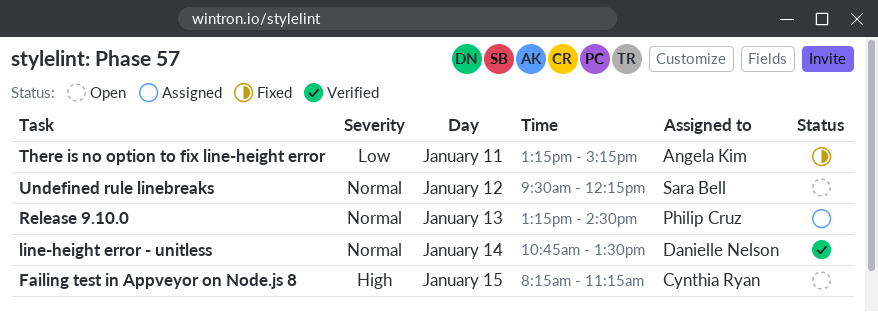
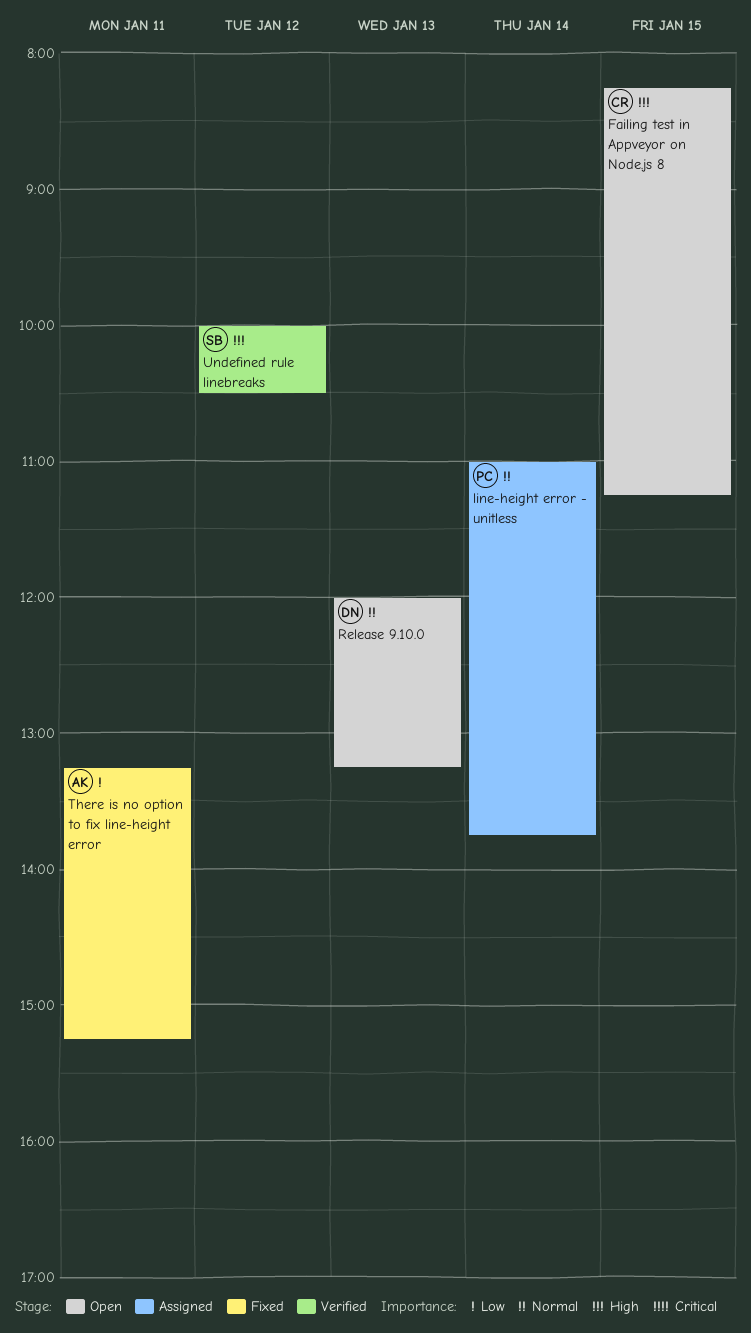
line-height error - unitless, status: Verified -> Assigned
line-height error - unitless, owner: Danielle Nelson -> Philip Cruz
line-height error - unitless, begins: 10:45 -> 11:00
line-height error - unitless, ends: 13:30 -> 13:45
Release 9.10.0, status: Assigned -> Open
Release 9.10.0, owner: Philip Cruz -> Danielle Nelson
Release 9.10.0, begins: 13:15 -> 12:00
Release 9.10.0, ends: 14:30 -> 13:15
Undefined rule linebreaks, status: Open -> Verified
Undefined rule linebreaks, priority: Normal -> High
Undefined rule linebreaks, begins: 09:30 -> 10:00
Undefined rule linebreaks, ends: 12:15 -> 10:30

